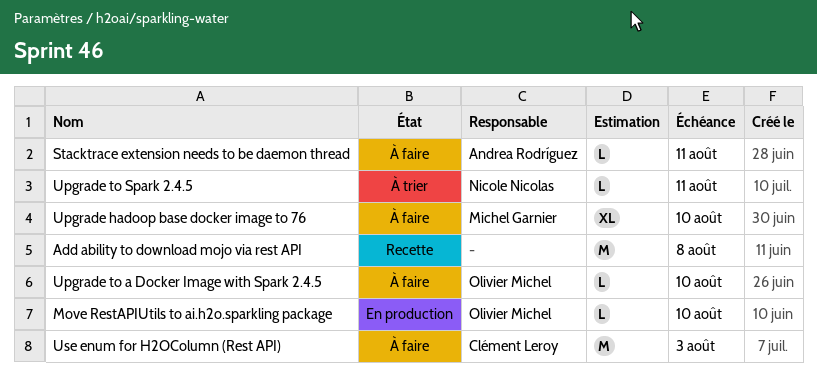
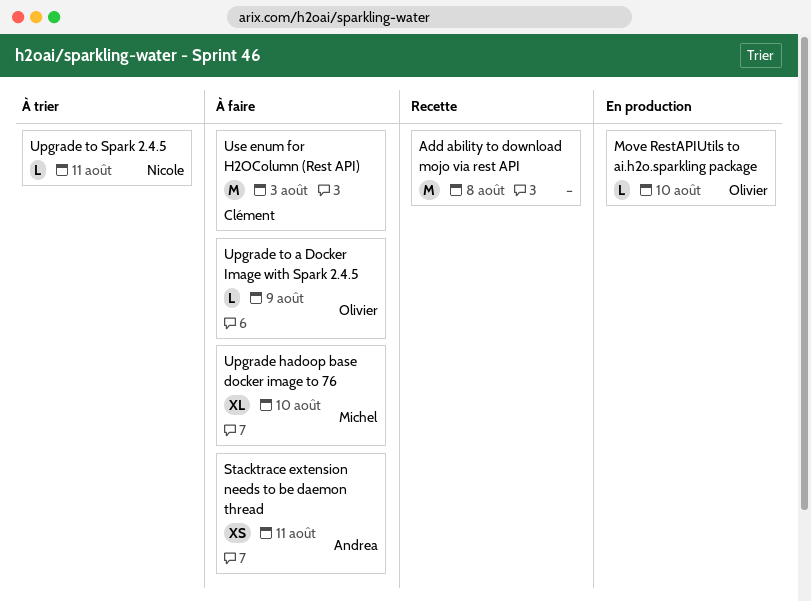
Stacktrace extension needs to be daemon thread, estimate: L -> XS
Upgrade to a Docker Image with Spark 2.4.5, due: Aug 10 -> Aug 9

